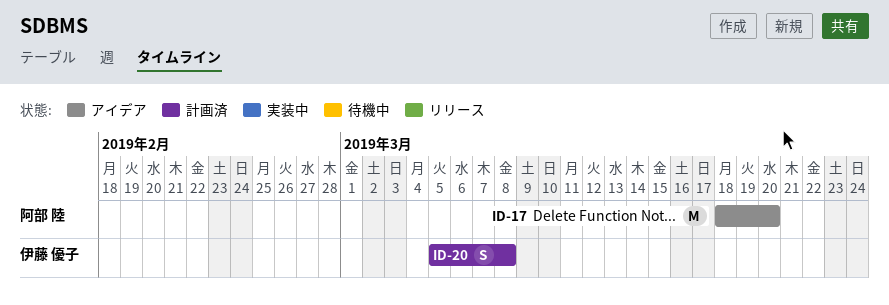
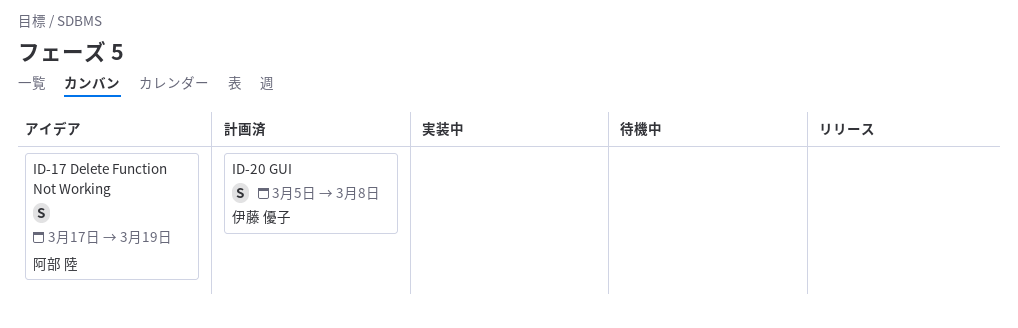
ID-17, estimate: M -> S
ID-17, start: Mar 18 -> Mar 17
ID-17, due: Mar 20 -> Mar 19

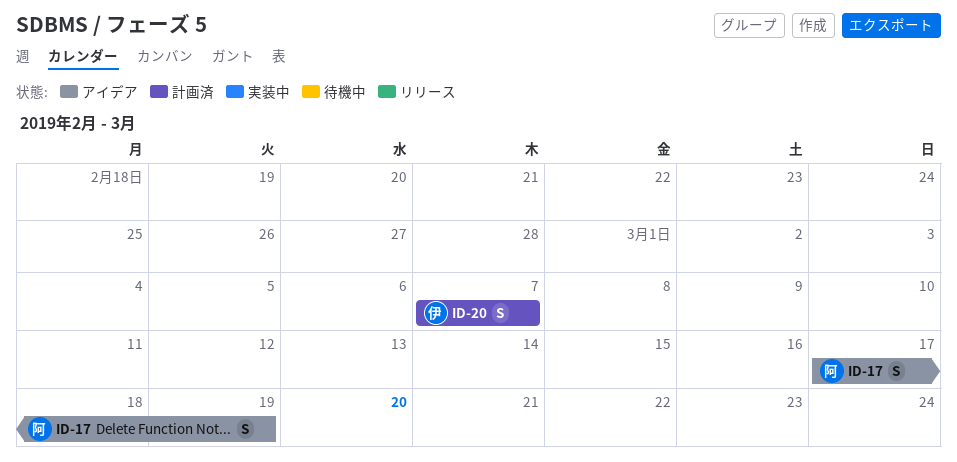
ID-20, start: Mar 5 -> Mar 7
ID-20, due: Mar 8 -> Mar 7

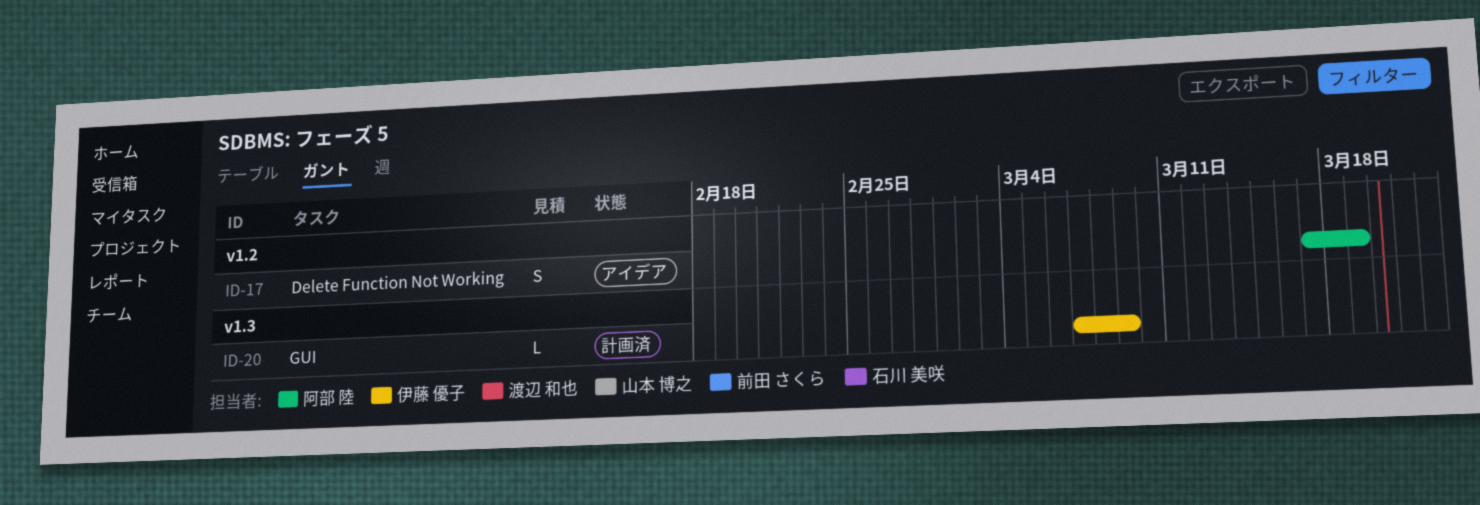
ID-20, estimate: S -> L
ID-20, due: Mar 7 -> Mar 9

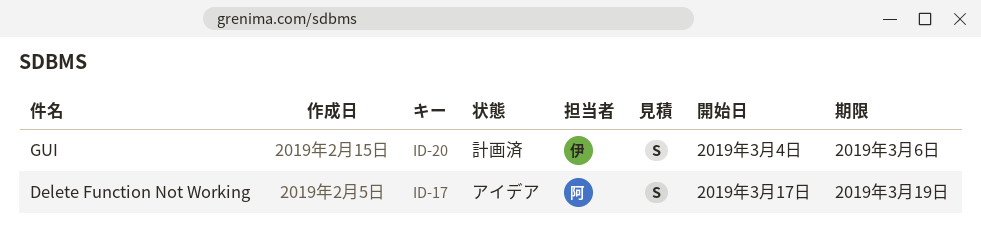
ID-20, estimate: L -> S
ID-20, start: Mar 7 -> Mar 4
ID-20, due: Mar 9 -> Mar 6

